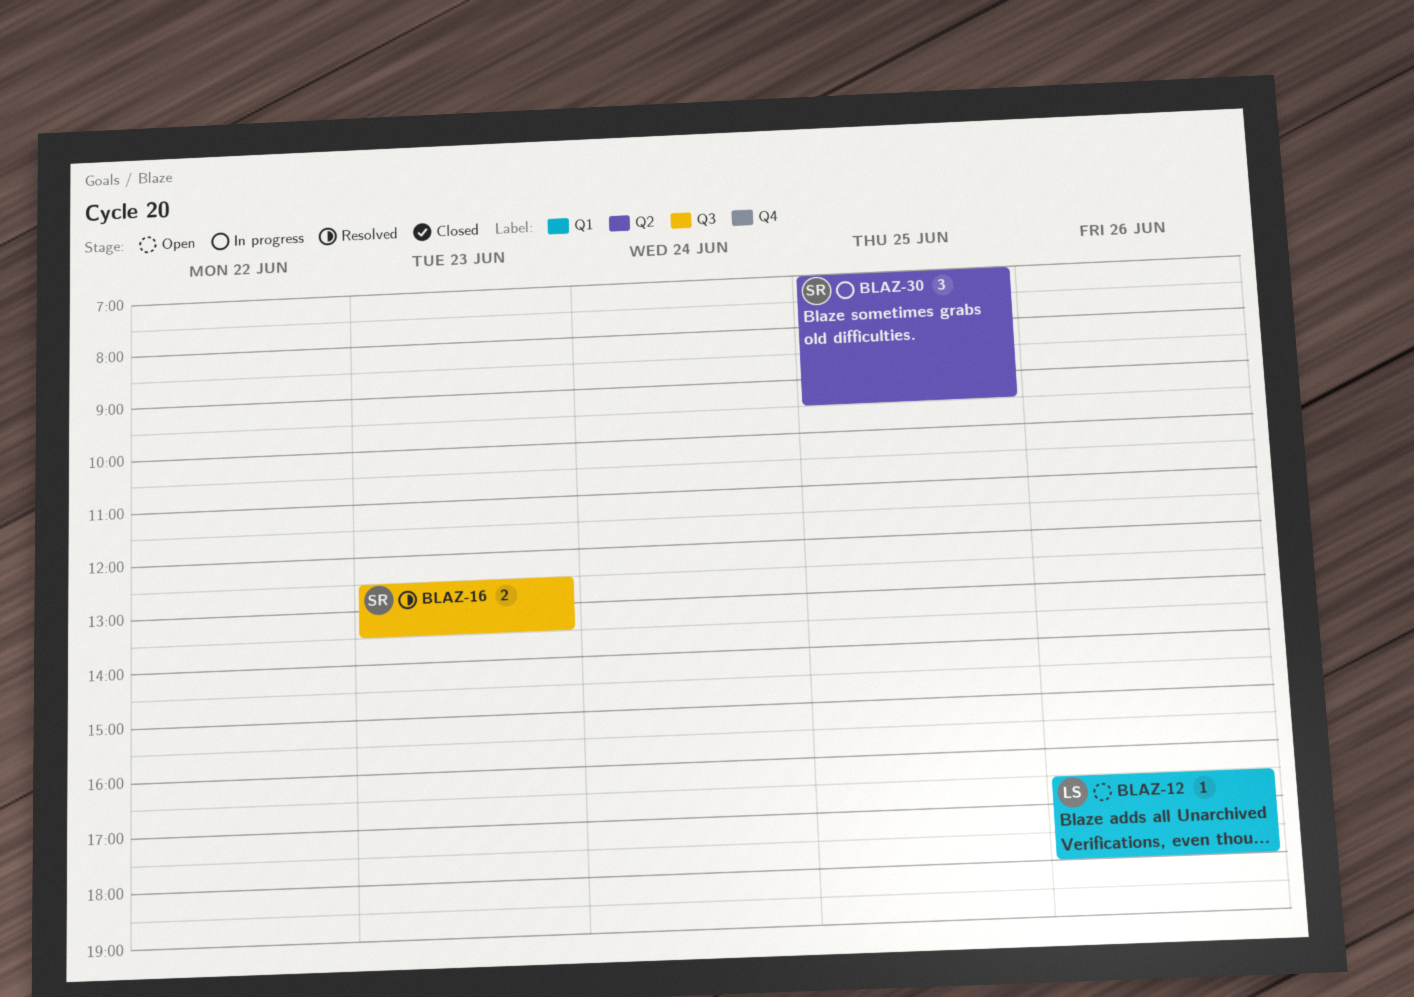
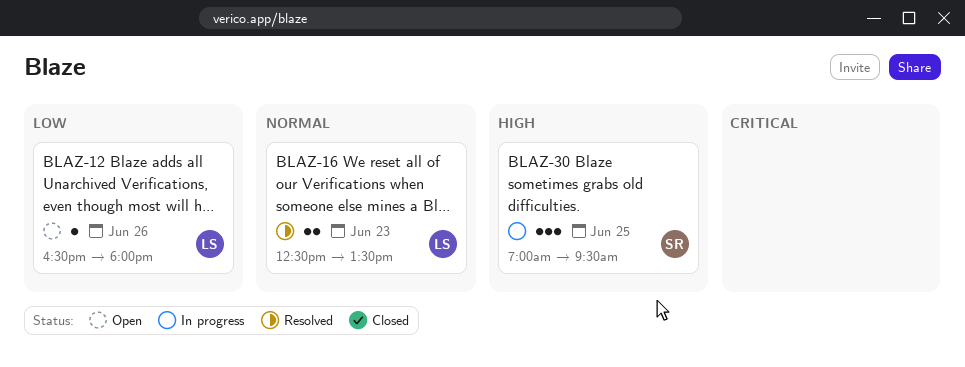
BLAZ-16, owner: SR -> LS

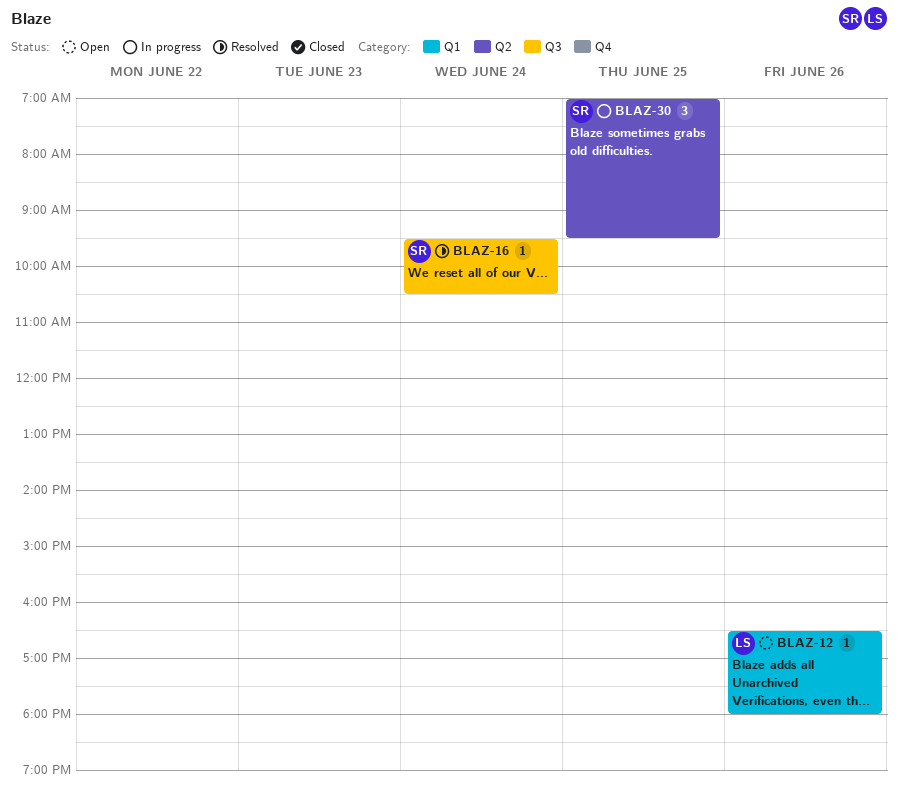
BLAZ-16, owner: LS -> SR
BLAZ-16, estimate: 2 -> 1
BLAZ-16, day: Jun 23 -> Jun 24
BLAZ-16, begins: 12:30 -> 09:30
BLAZ-16, ends: 13:30 -> 10:30

